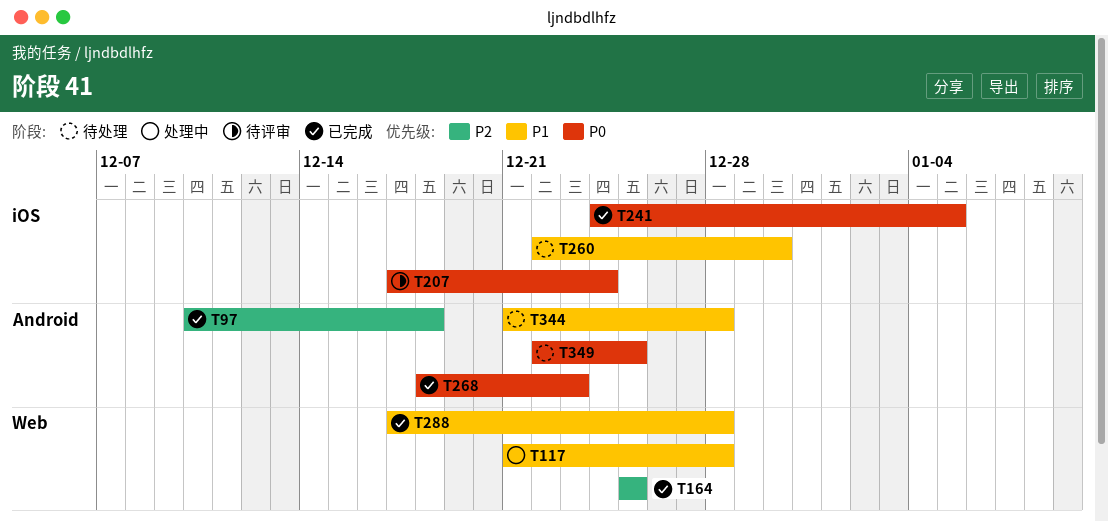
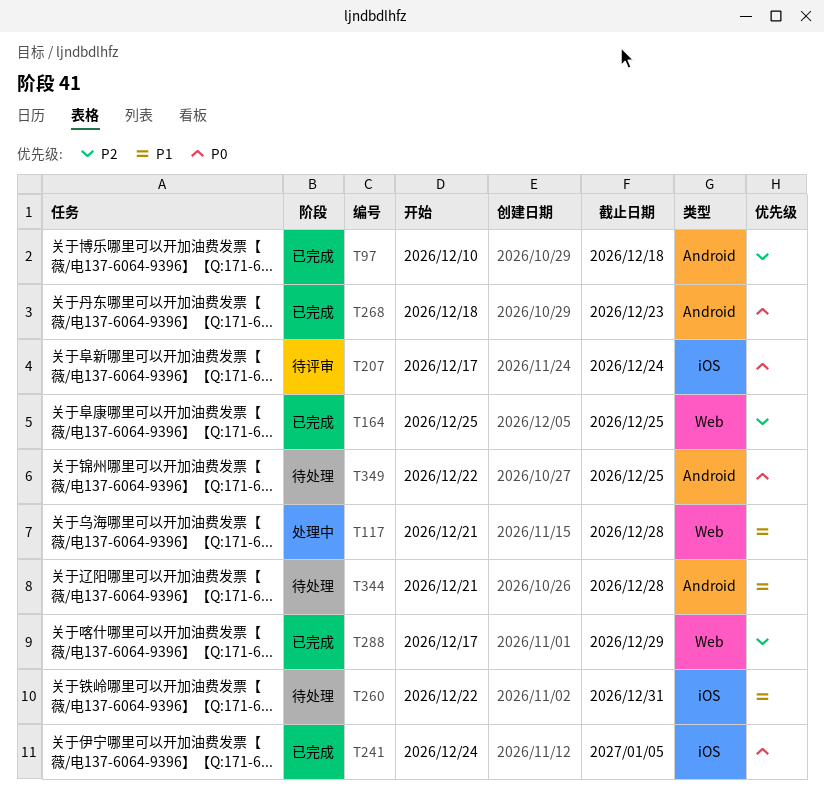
T260, due: Dec 30 -> Dec 31
T288, priority: P1 -> P2
T288, due: Dec 28 -> Dec 29

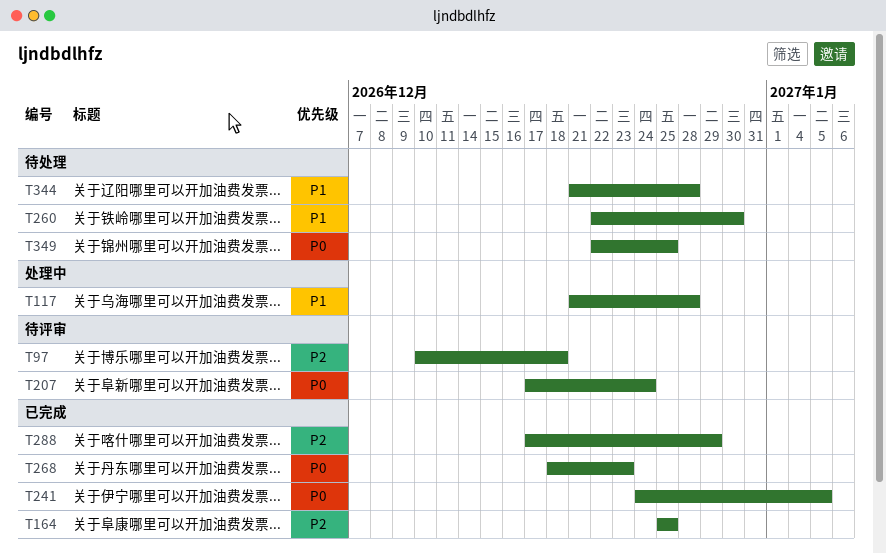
T97, status: 已完成 -> 待评审
T260, due: Dec 31 -> Dec 30

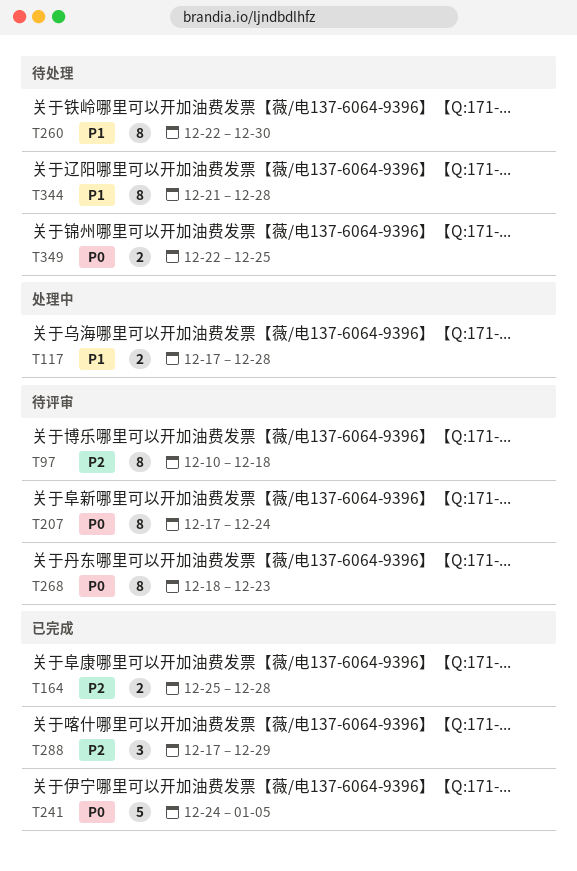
T117, start: Dec 21 -> Dec 17
T164, due: Dec 25 -> Dec 28
T268, status: 已完成 -> 待评审

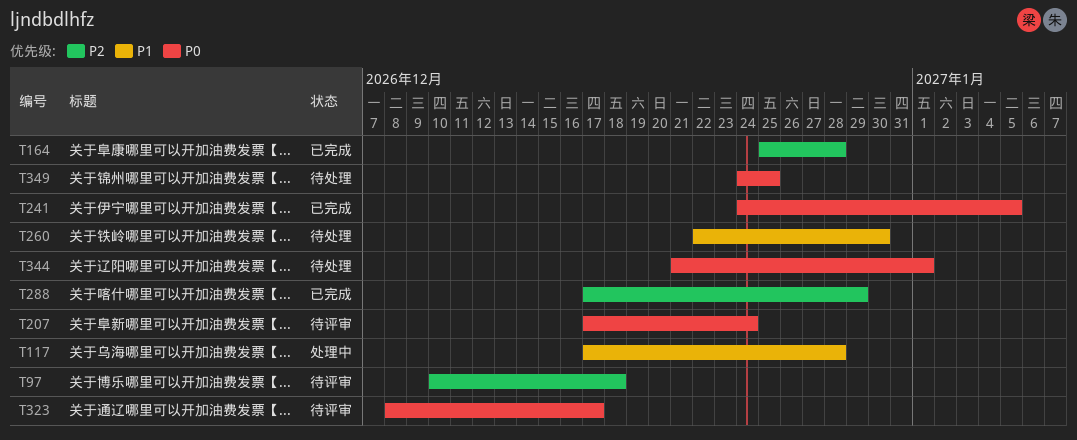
T268: present -> none
T323: none -> present
T344, priority: P1 -> P0
T344, due: Dec 28 -> Jan 1
T349, start: Dec 22 -> Dec 24

